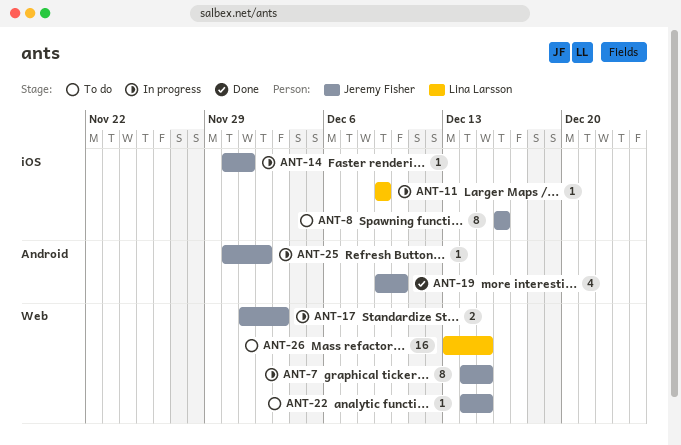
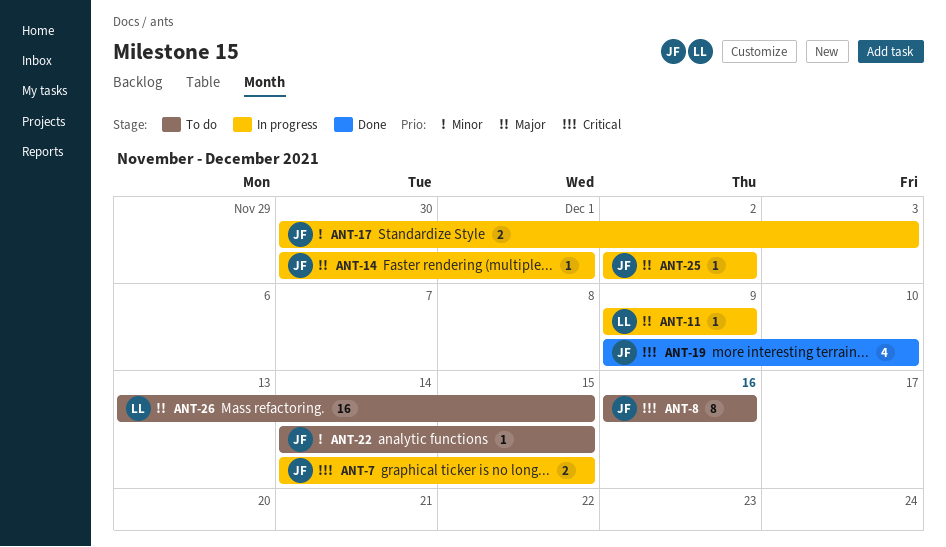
ANT-7, estimate: 8 -> 2
ANT-17, start: Dec 1 -> Nov 30
ANT-25, start: Nov 30 -> Dec 2

